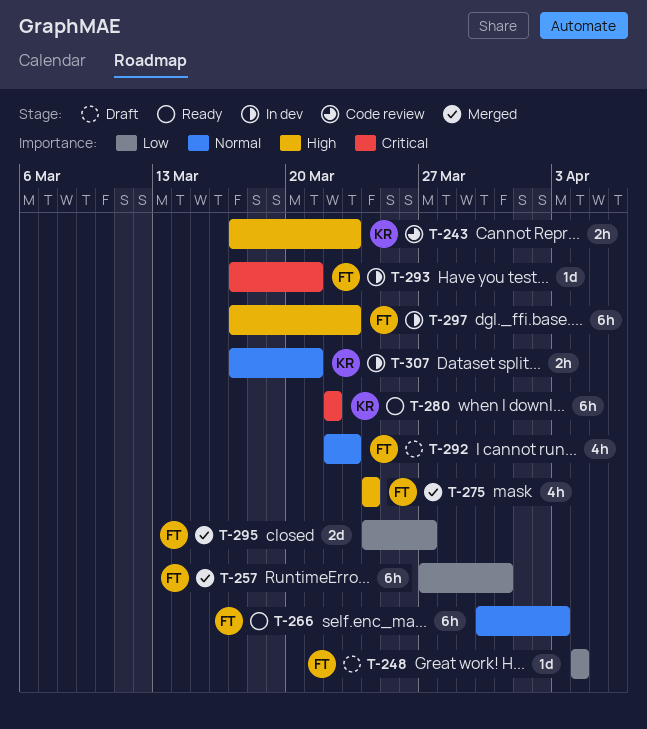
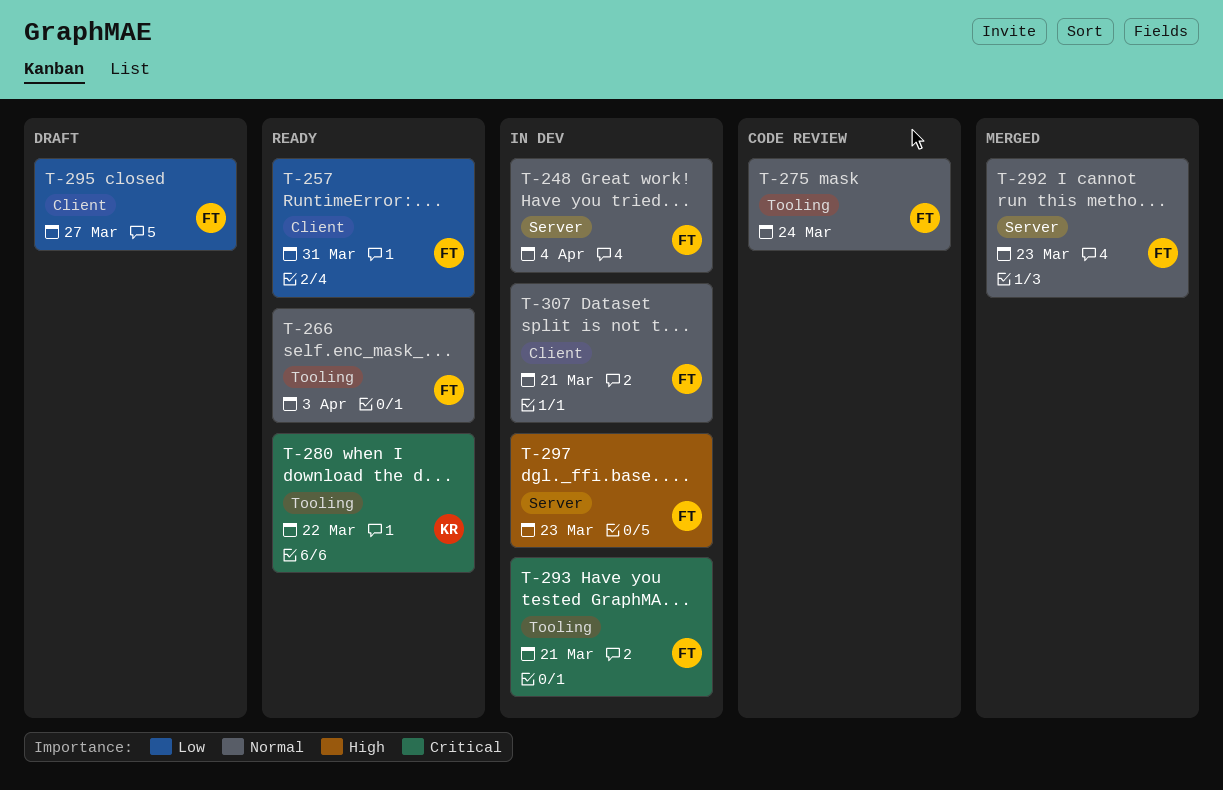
T-243: present -> none
T-248, status: Draft -> In dev
T-248, priority: Low -> Normal
T-257, status: Merged -> Ready
T-275, status: Merged -> Code review
T-275, priority: High -> Normal
T-292, status: Draft -> Merged
T-295, status: Merged -> Draft
T-307, owner: KR -> FT

